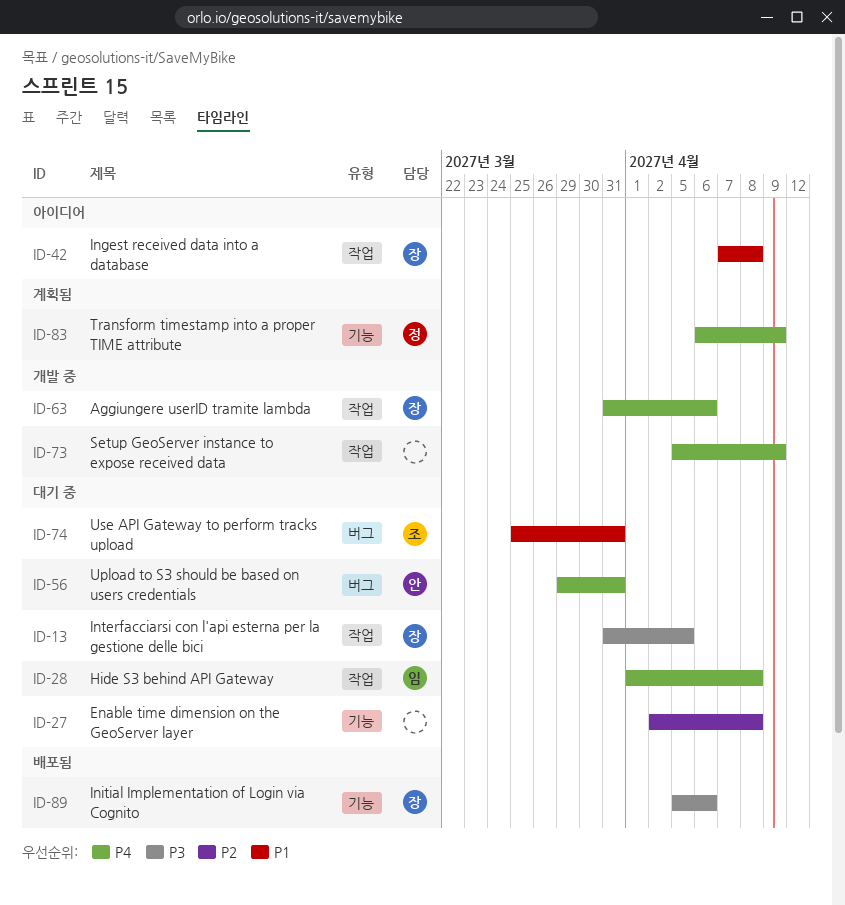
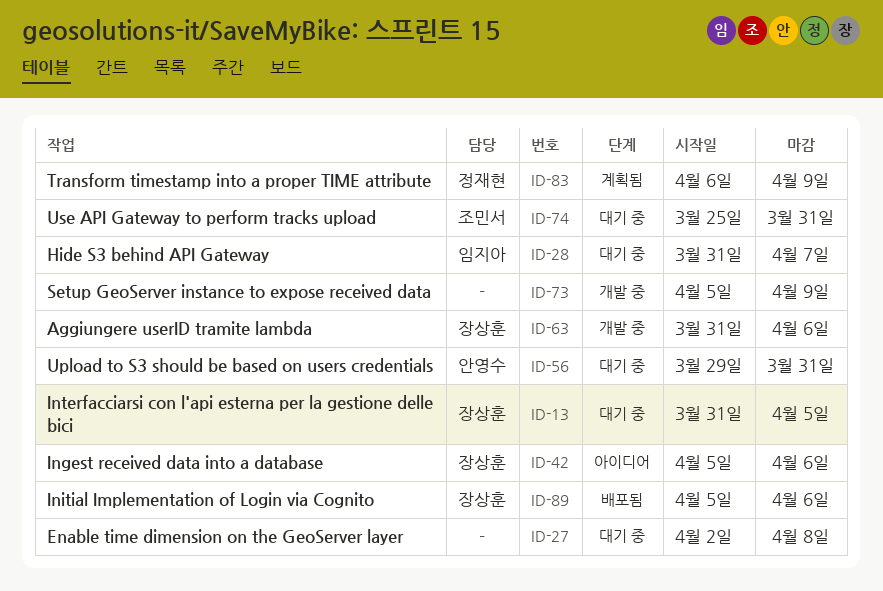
ID-28, start: Apr 1 -> Mar 31
ID-28, due: Apr 8 -> Apr 7
ID-42, start: Apr 7 -> Apr 5
ID-42, due: Apr 8 -> Apr 6

